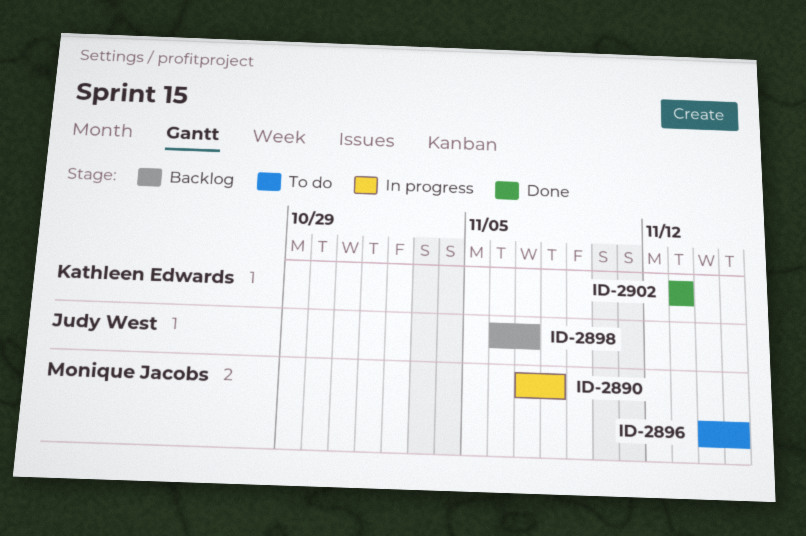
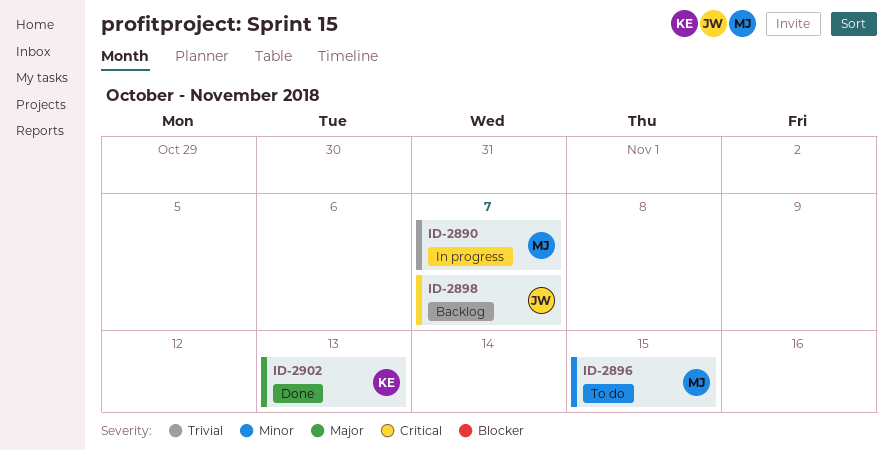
ID-2890, due: Nov 8 -> Nov 7

